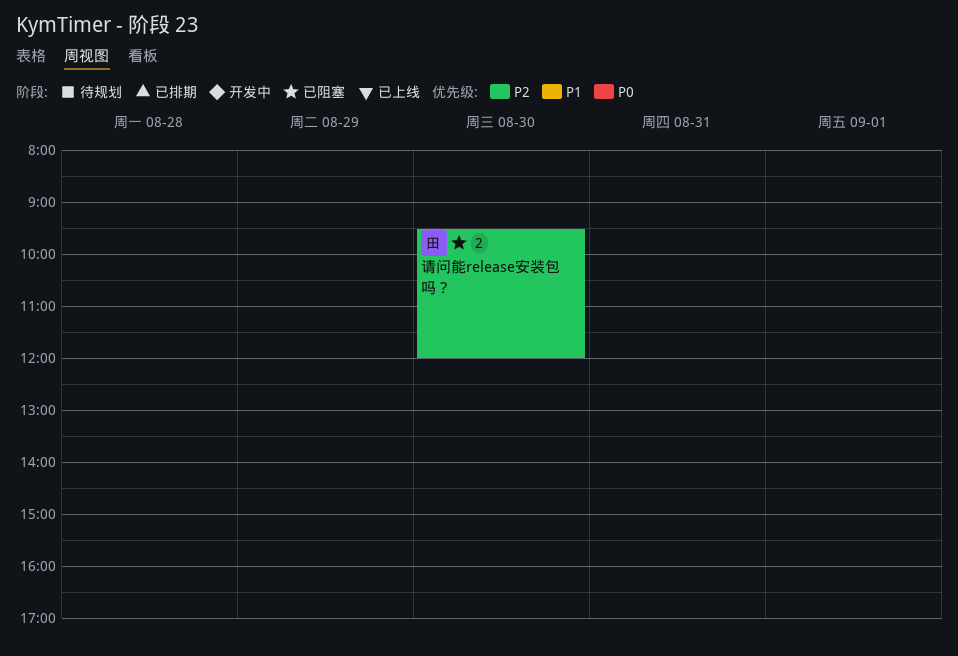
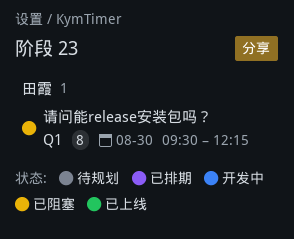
请问能release安装包吗？, estimate: 2 -> 8
请问能release安装包吗？, ends: 12:00 -> 12:15

